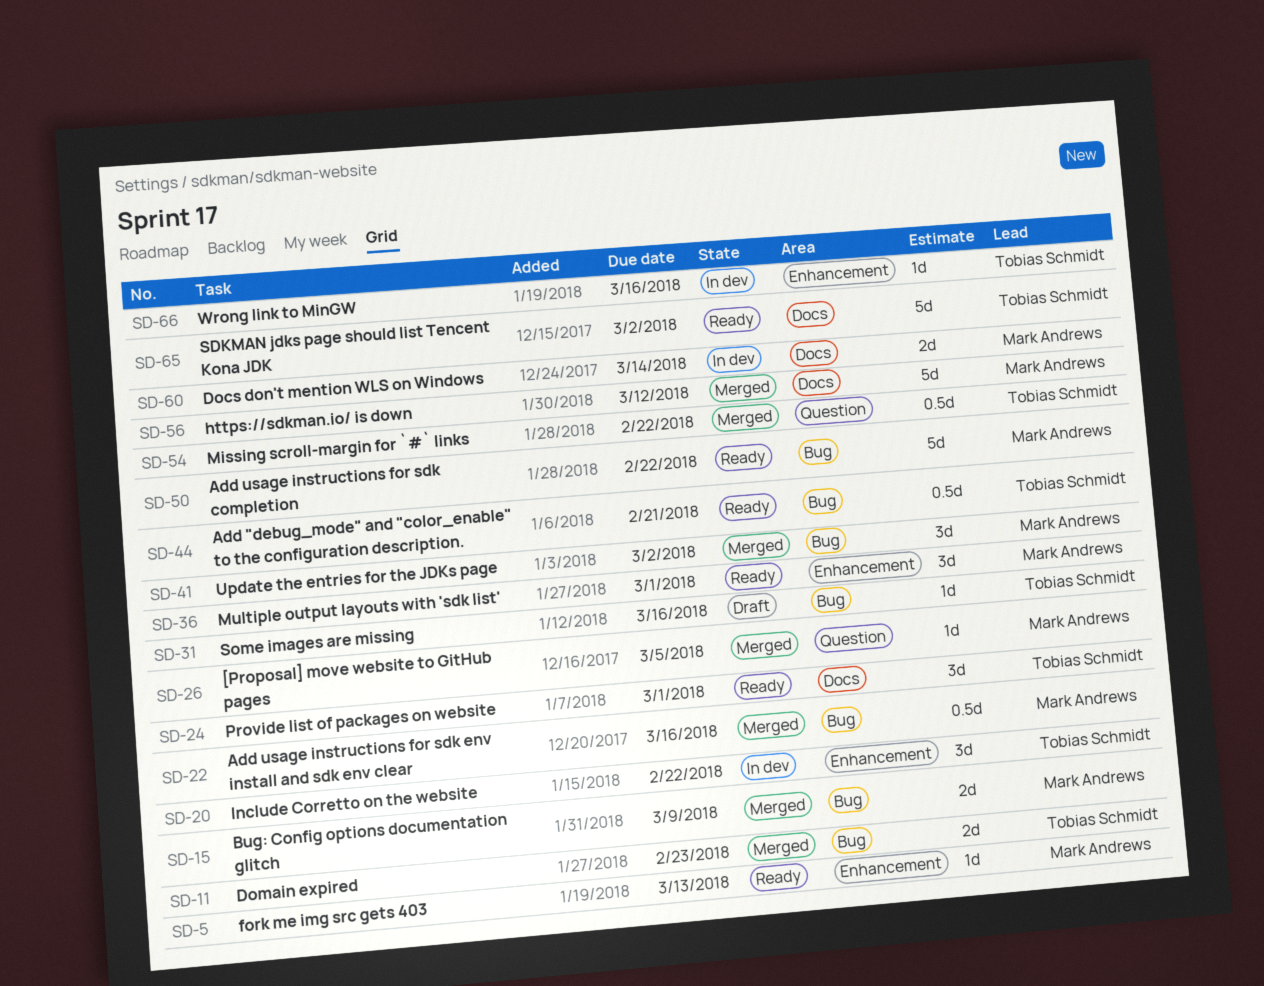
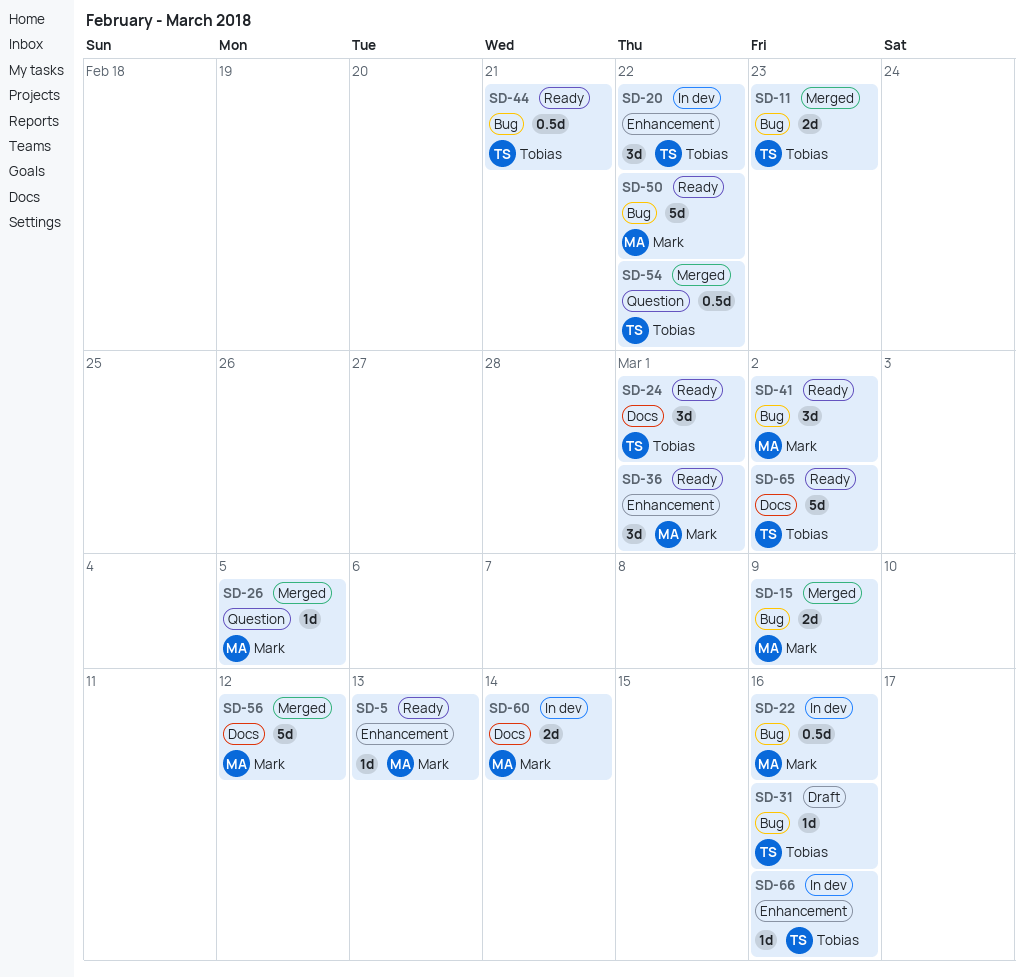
SD-22, status: Merged -> In dev
SD-41, status: Merged -> Ready

